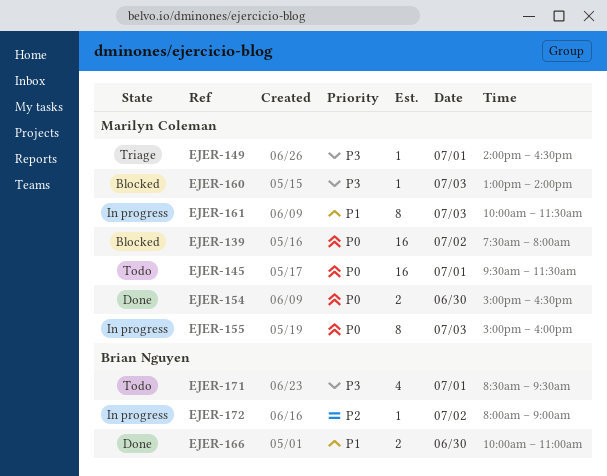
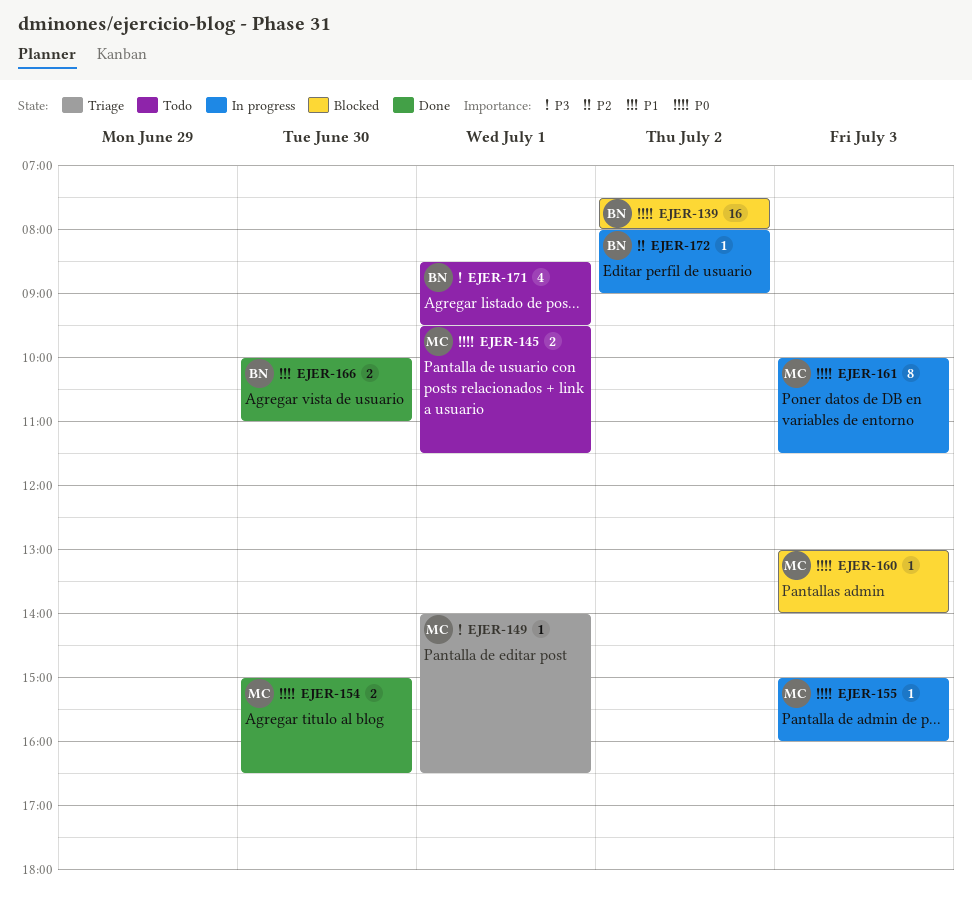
EJER-139, owner: Marilyn Coleman -> Brian Nguyen
EJER-145, estimate: 16 -> 2
EJER-155, estimate: 8 -> 1
EJER-160, priority: P3 -> P0
EJER-161, priority: P1 -> P0

